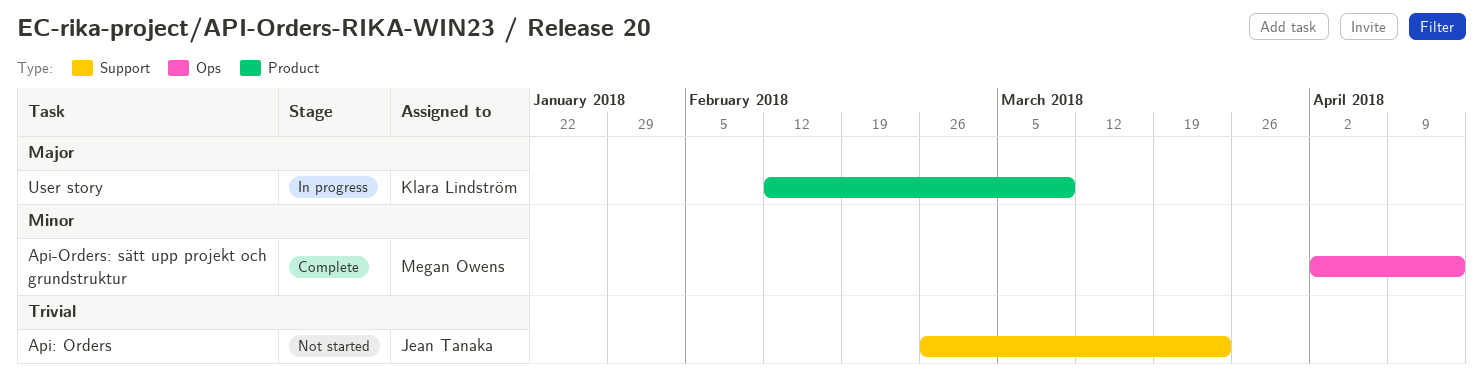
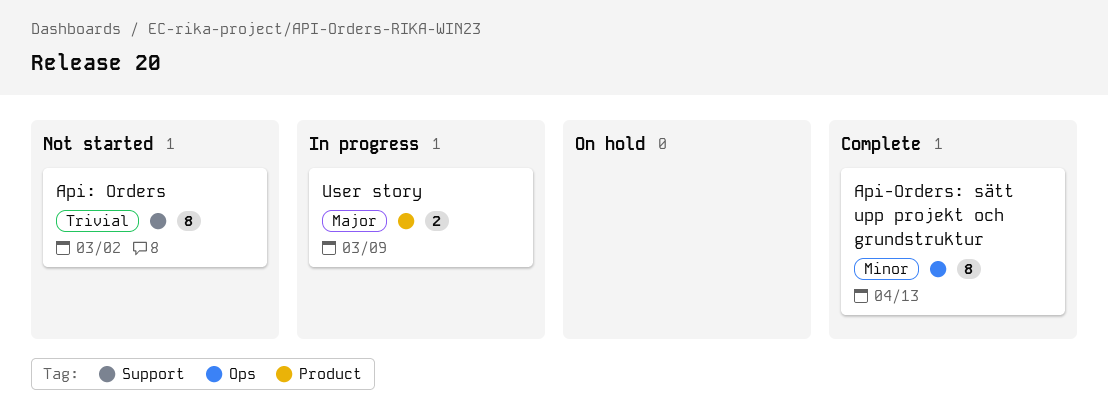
Api: Orders, due: Mar 23 -> Mar 2

